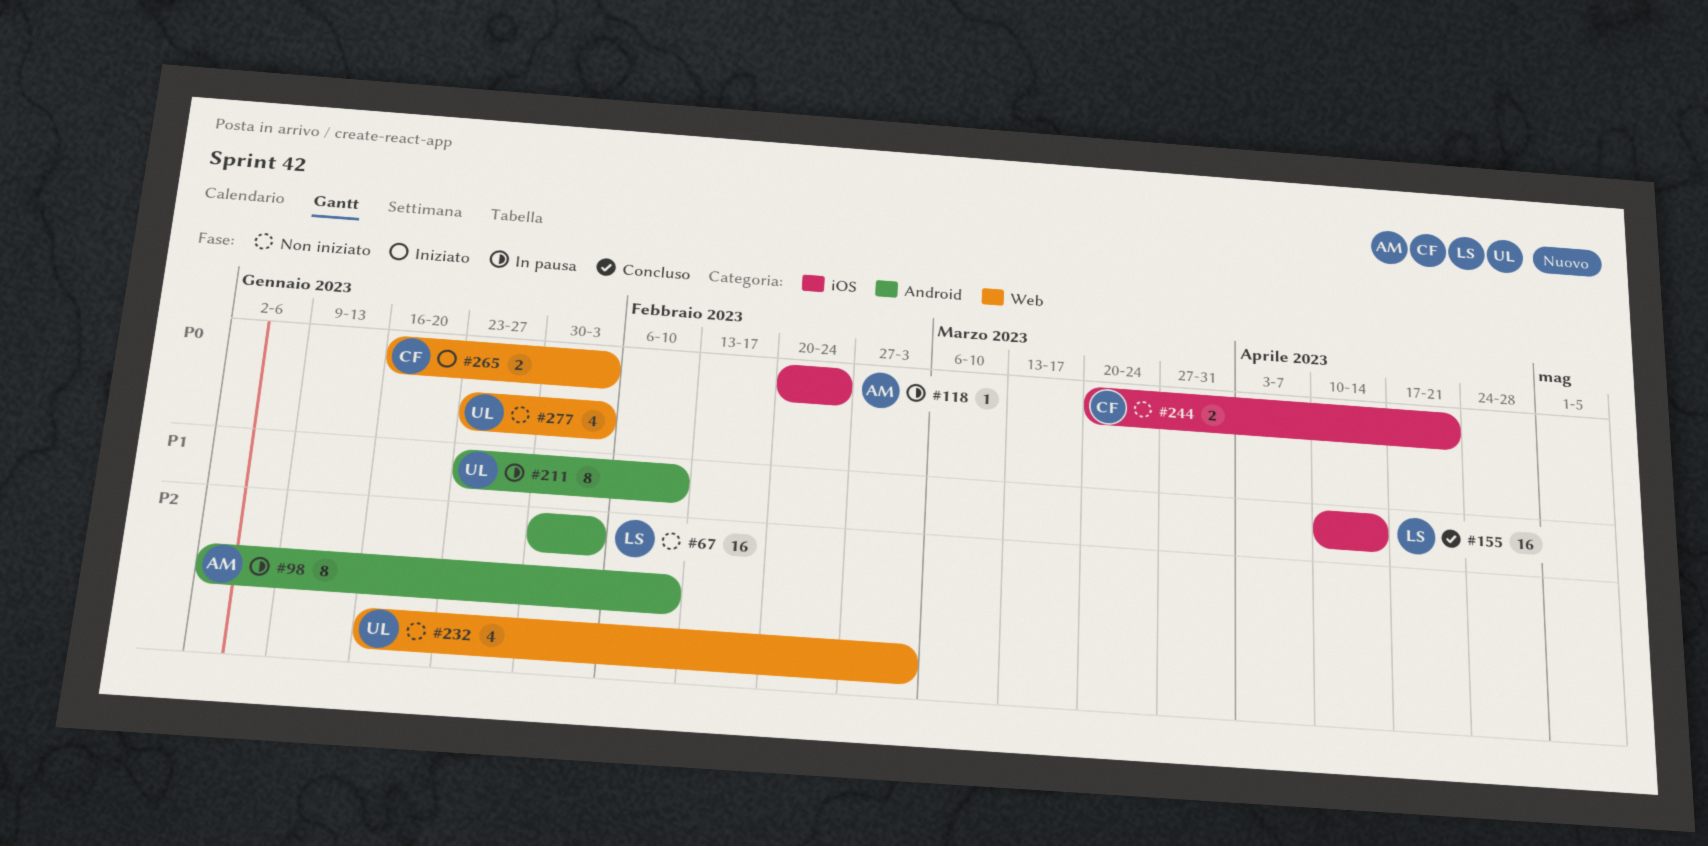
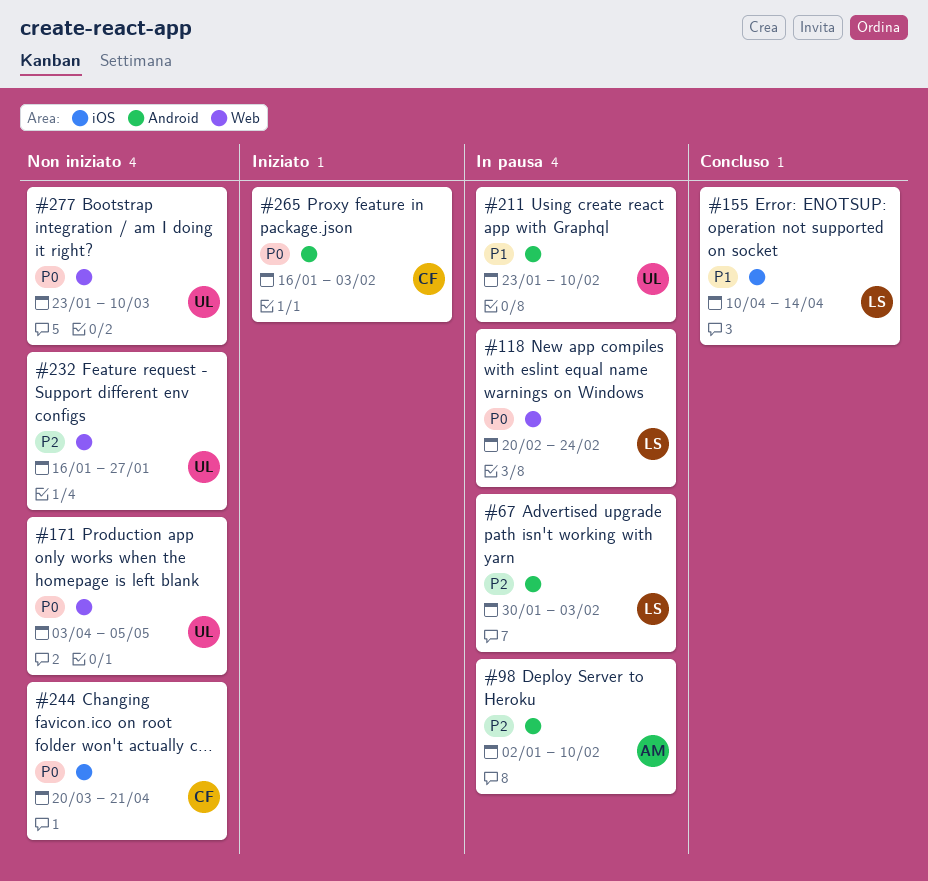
#67, status: Non iniziato -> In pausa
#118, owner: AM -> LS
#118, label: iOS -> Web
#171: none -> present
#232, due: Mar 3 -> Jan 27
#265, label: Web -> Android
#277, due: Feb 3 -> Mar 10

